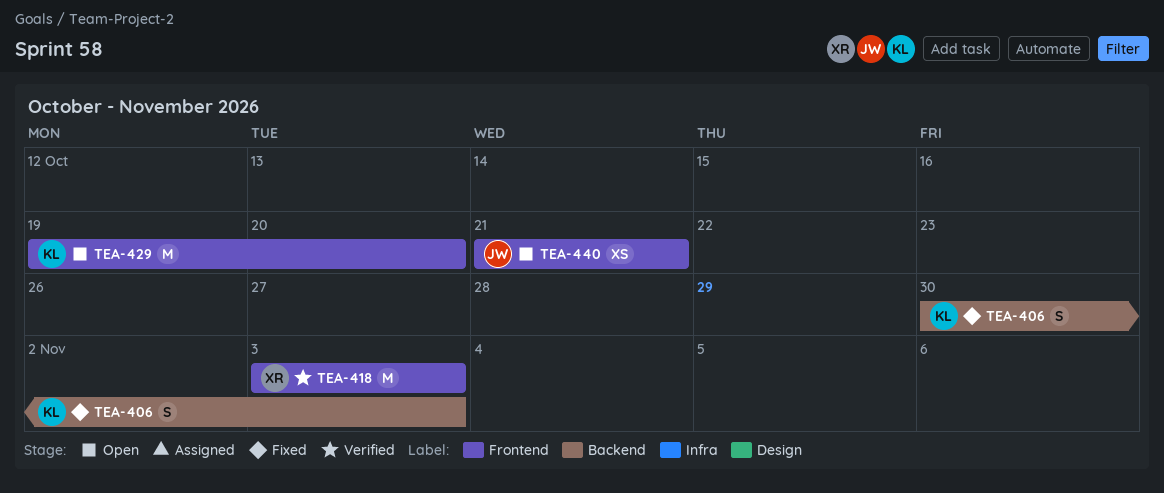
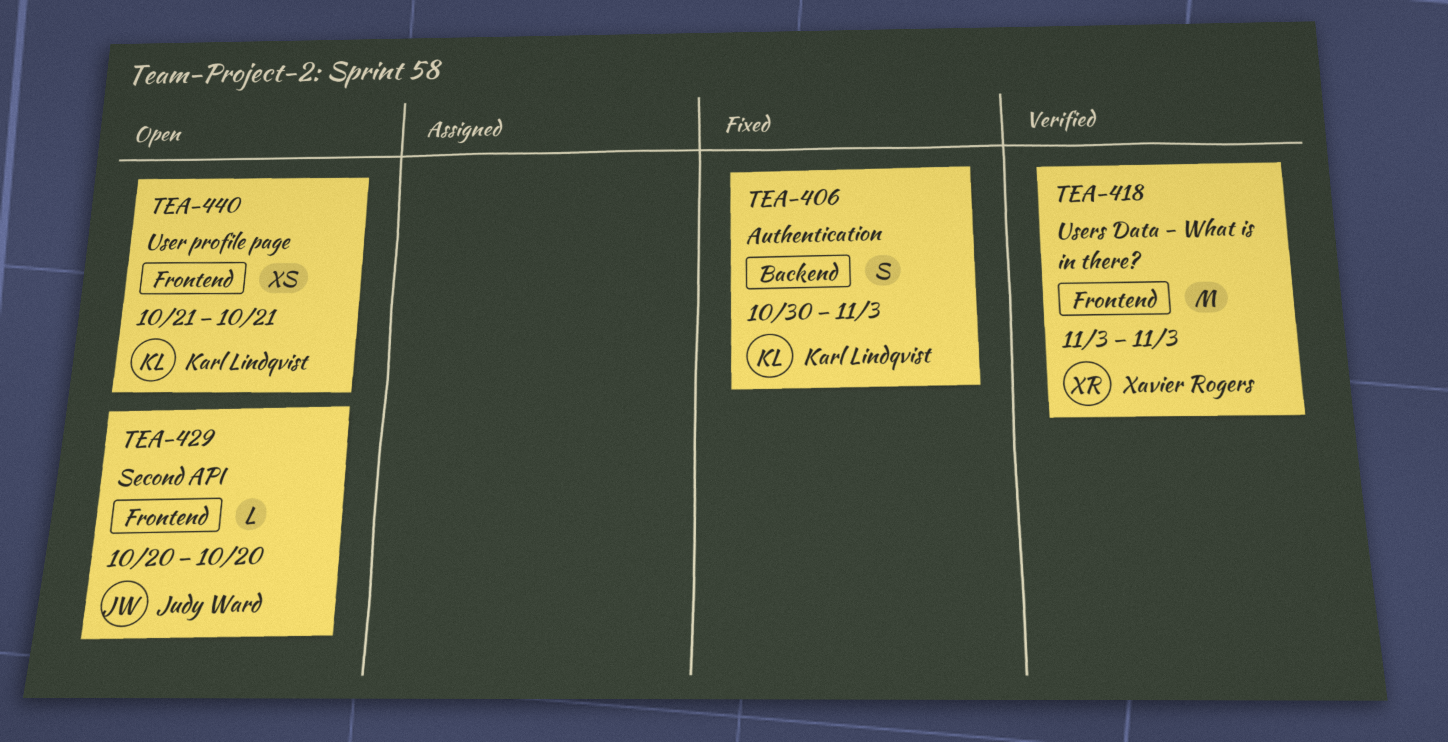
TEA-429, owner: Karl Lindqvist -> Judy Ward
TEA-429, estimate: M -> L
TEA-429, start: Oct 19 -> Oct 20
TEA-440, owner: Judy Ward -> Karl Lindqvist

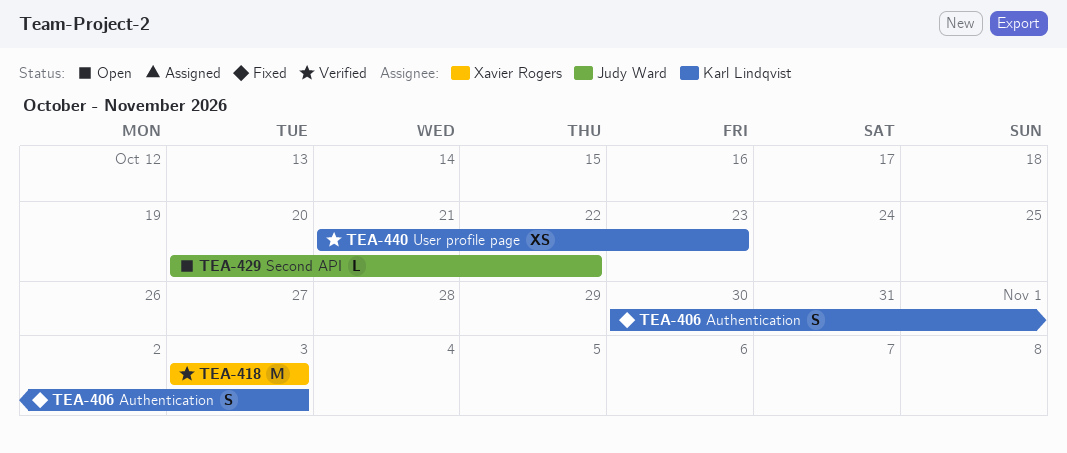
TEA-429, due: Oct 20 -> Oct 22
TEA-440, status: Open -> Verified
TEA-440, due: Oct 21 -> Oct 23

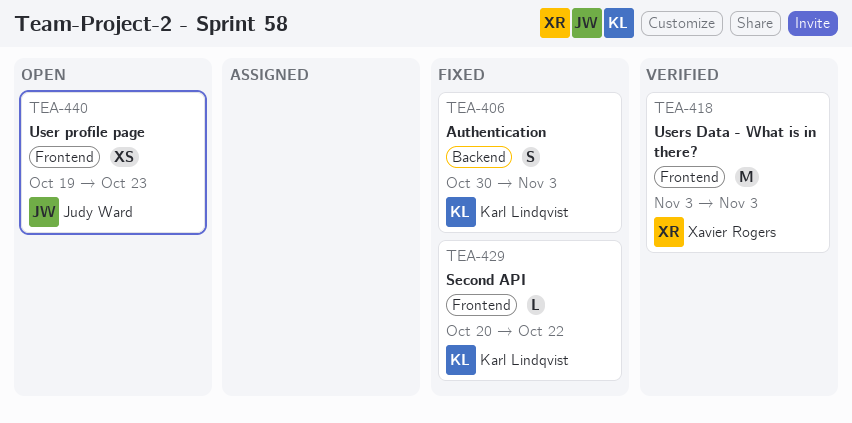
TEA-429, status: Open -> Fixed
TEA-429, owner: Judy Ward -> Karl Lindqvist
TEA-440, status: Verified -> Open
TEA-440, owner: Karl Lindqvist -> Judy Ward
TEA-440, start: Oct 21 -> Oct 19

